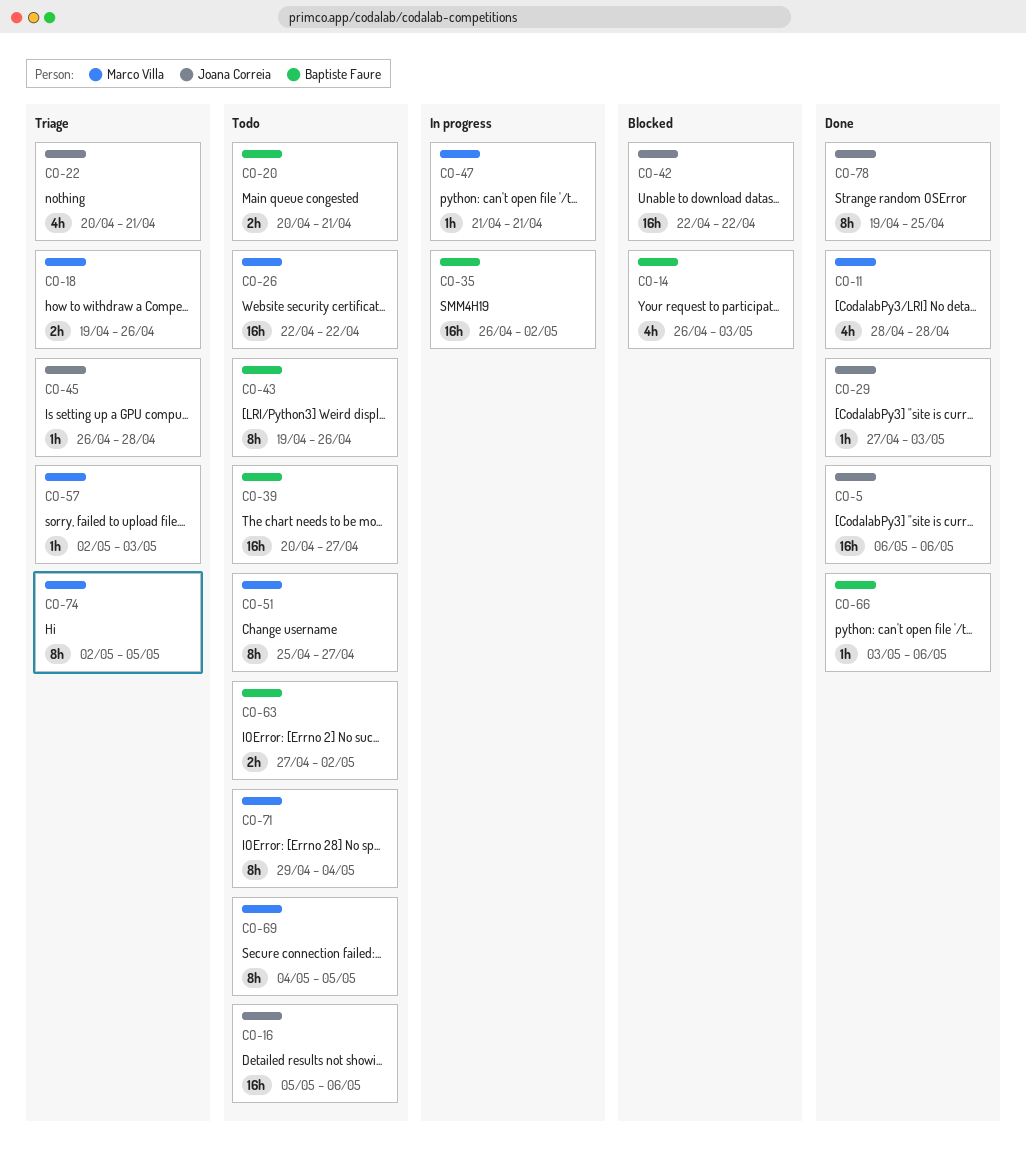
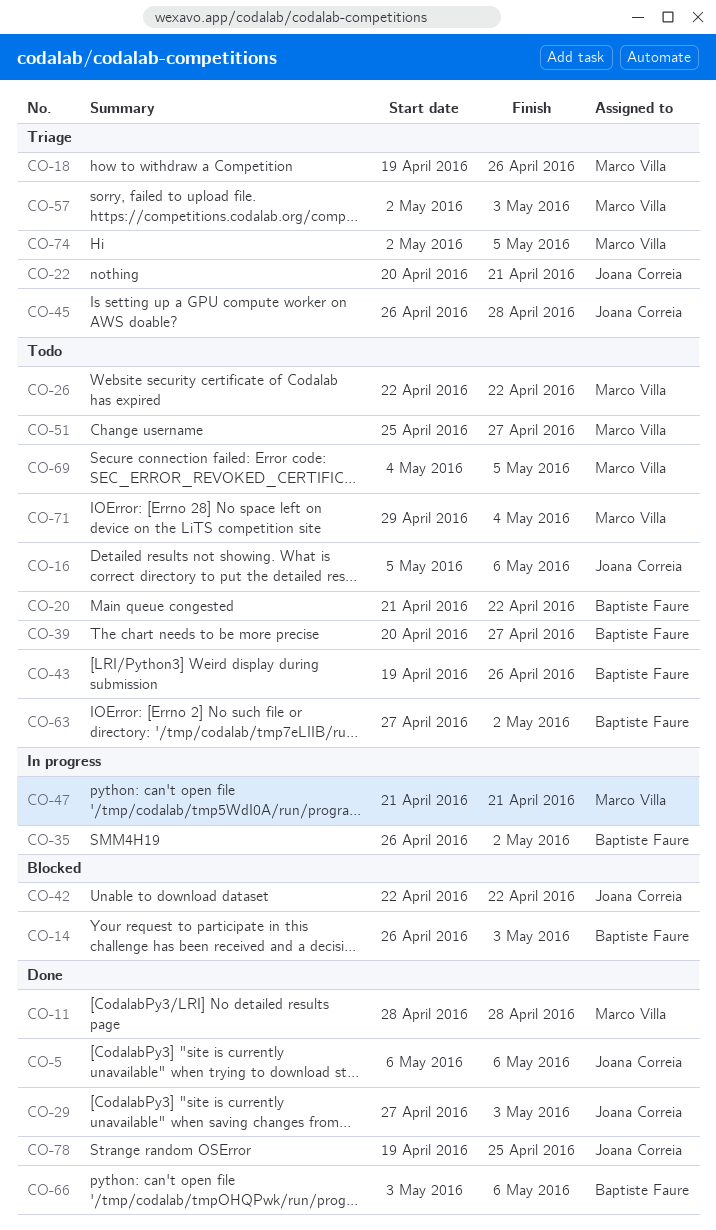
CO-20, start: Apr 20 -> Apr 21
CO-20, due: Apr 21 -> Apr 22

